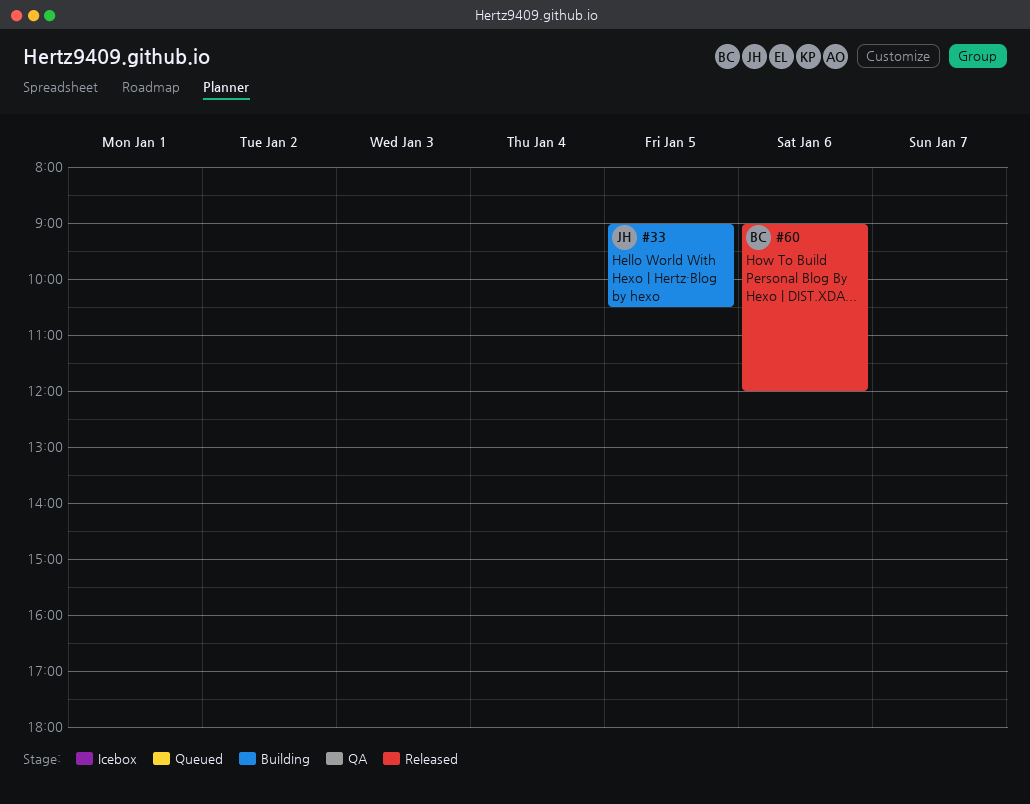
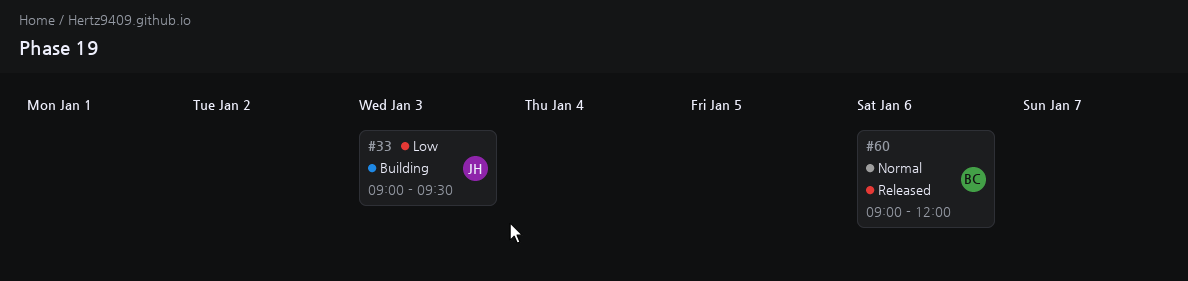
#33, day: Jan 5 -> Jan 3
#33, ends: 10:30 -> 09:30

